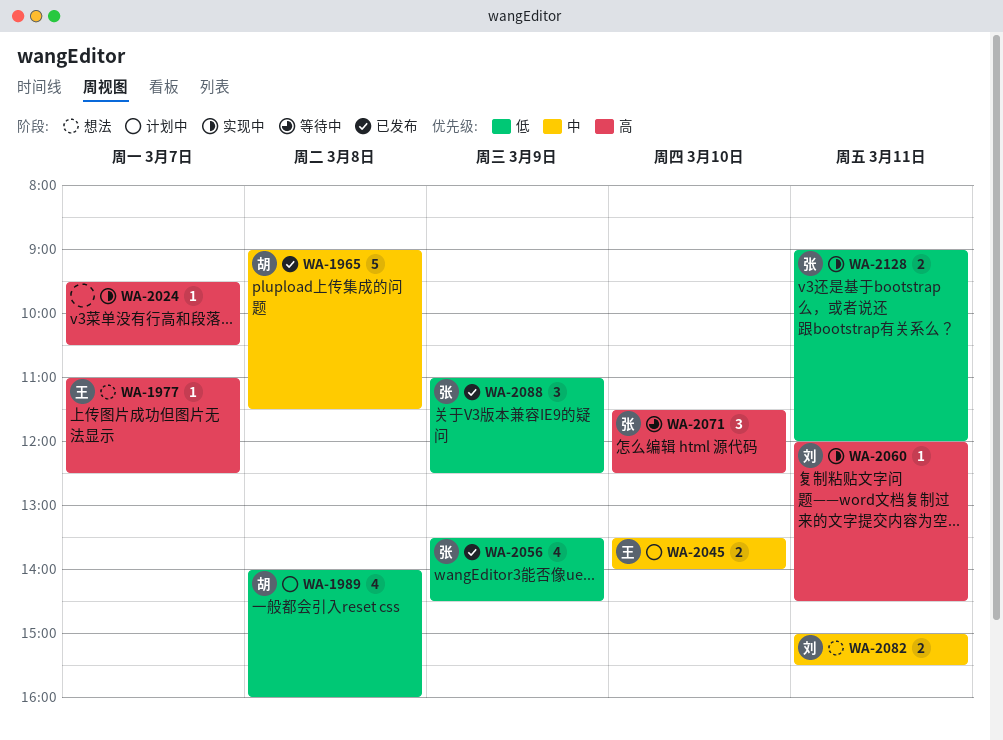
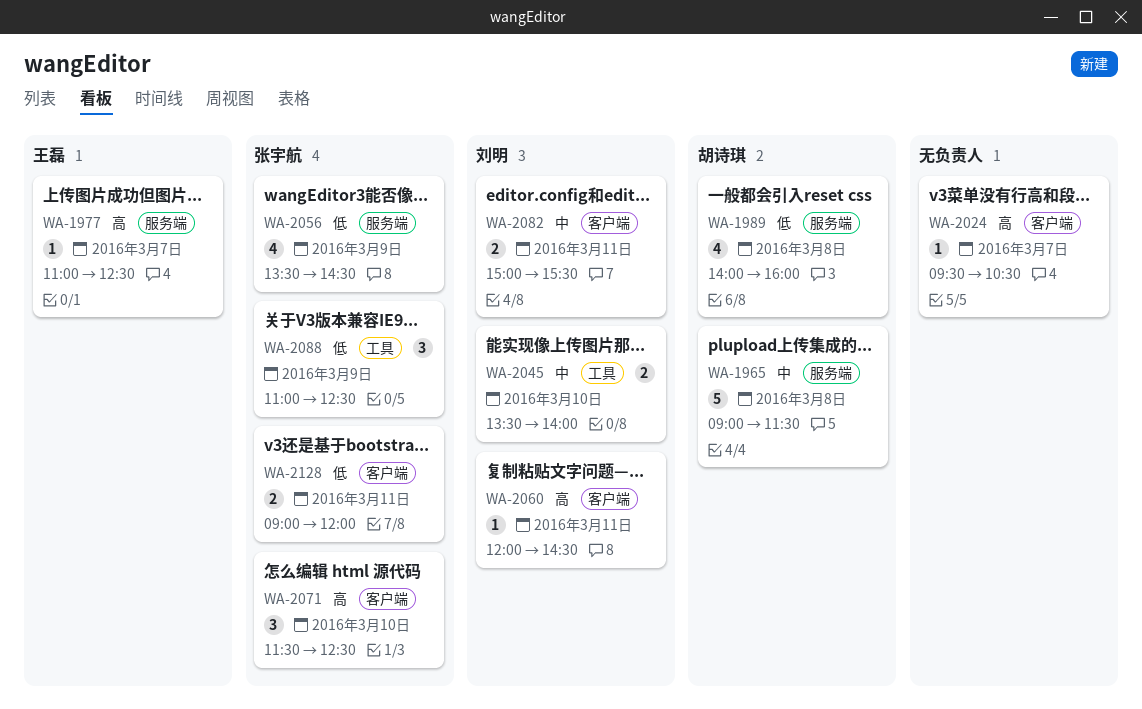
WA-2045, owner: 王磊 -> 刘明

